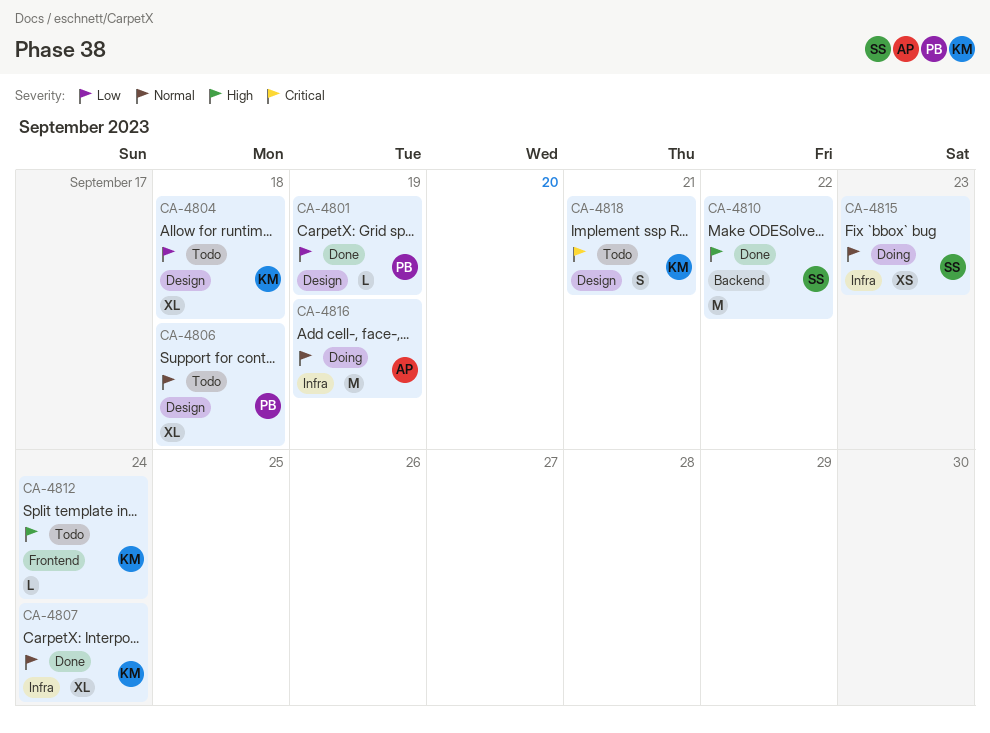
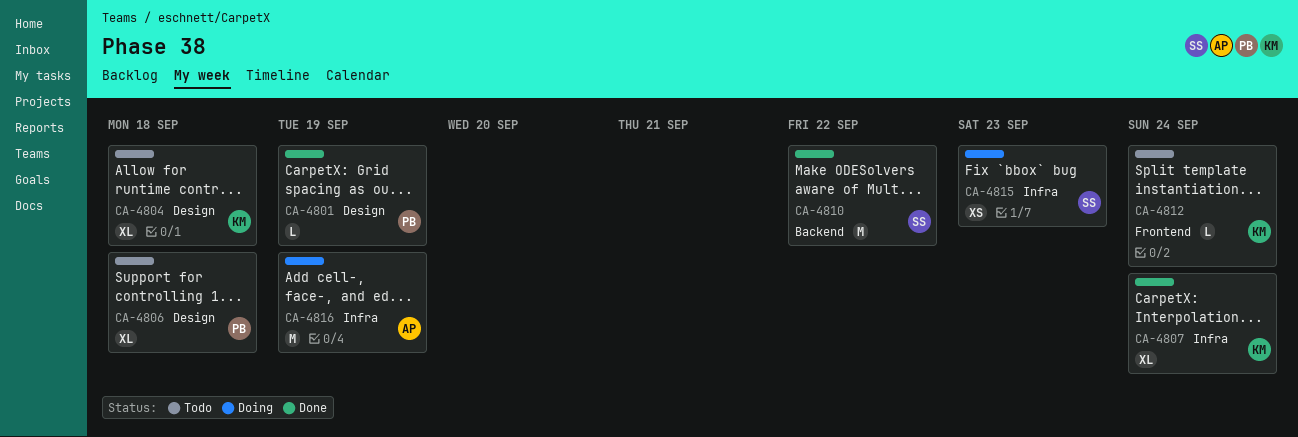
CA-4818: present -> none

